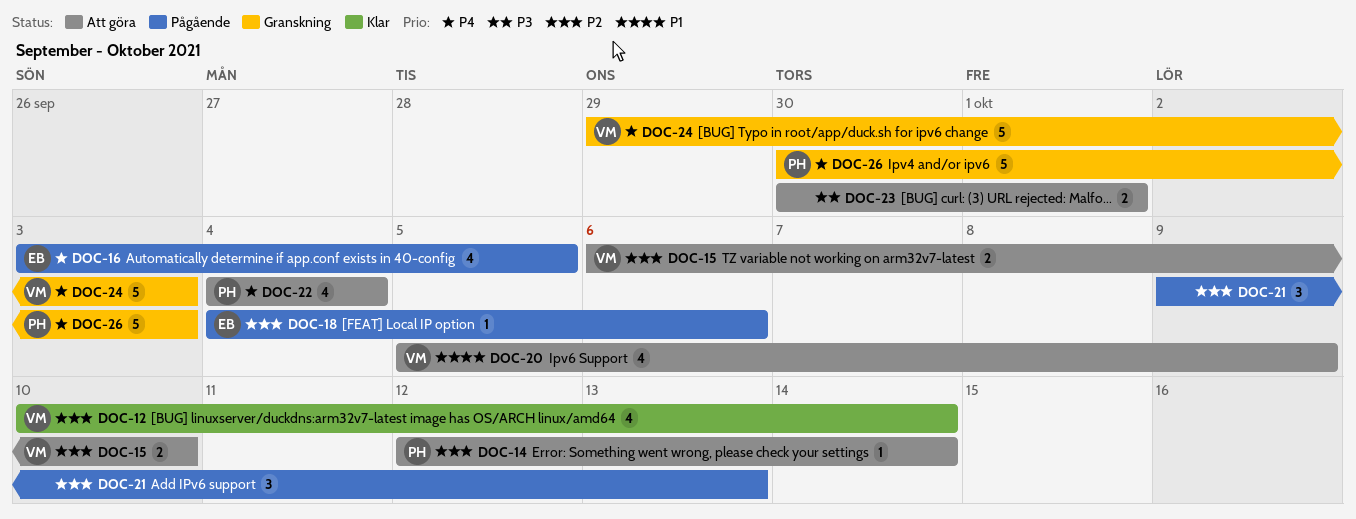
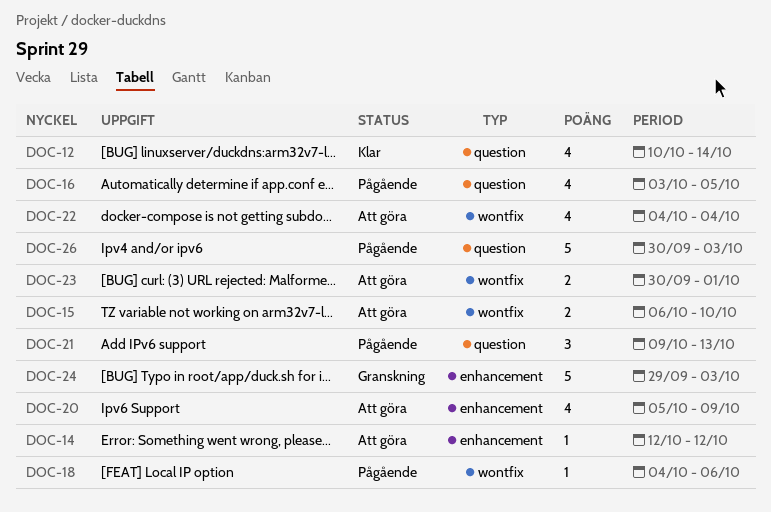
DOC-14, due: Oct 14 -> Oct 12
DOC-26, status: Granskning -> Pågående

